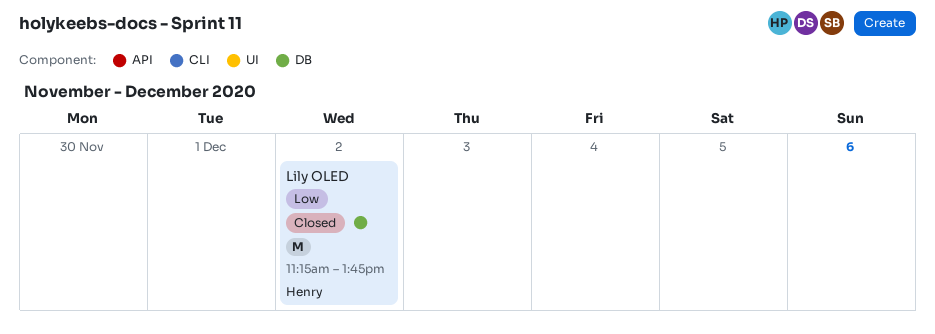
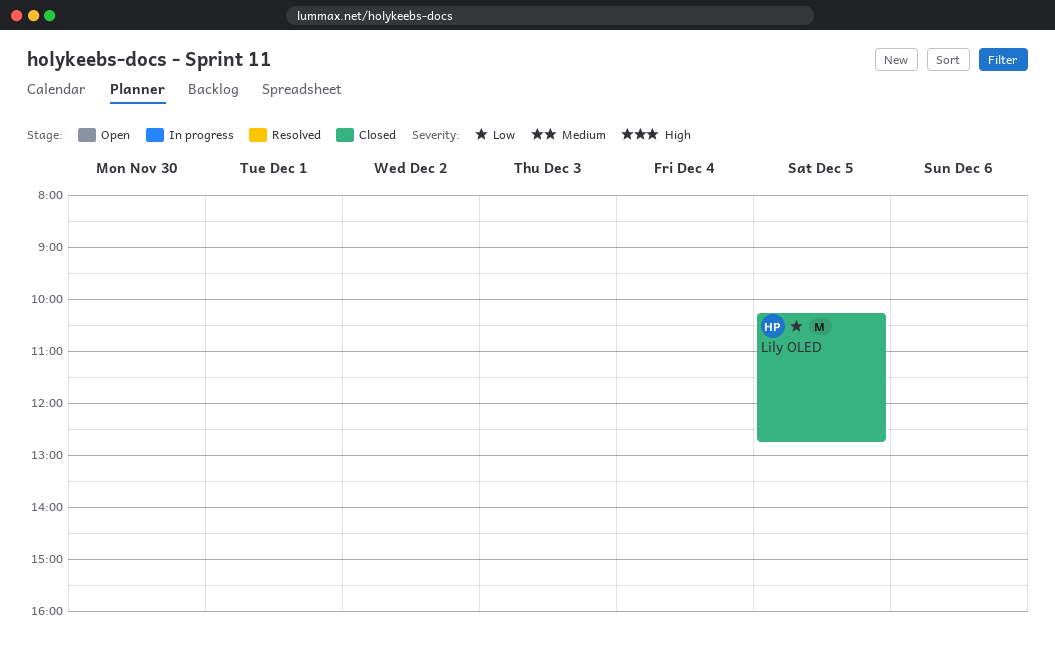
Lily OLED, day: Dec 2 -> Dec 5
Lily OLED, begins: 11:15 -> 10:15
Lily OLED, ends: 13:45 -> 12:45

